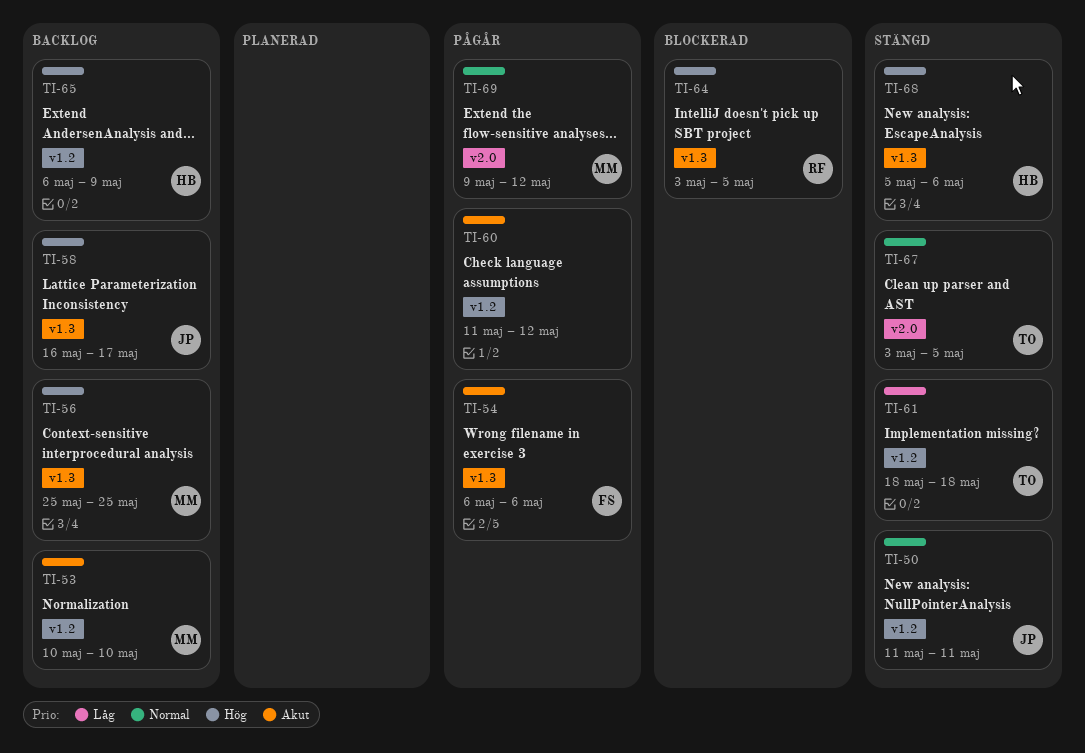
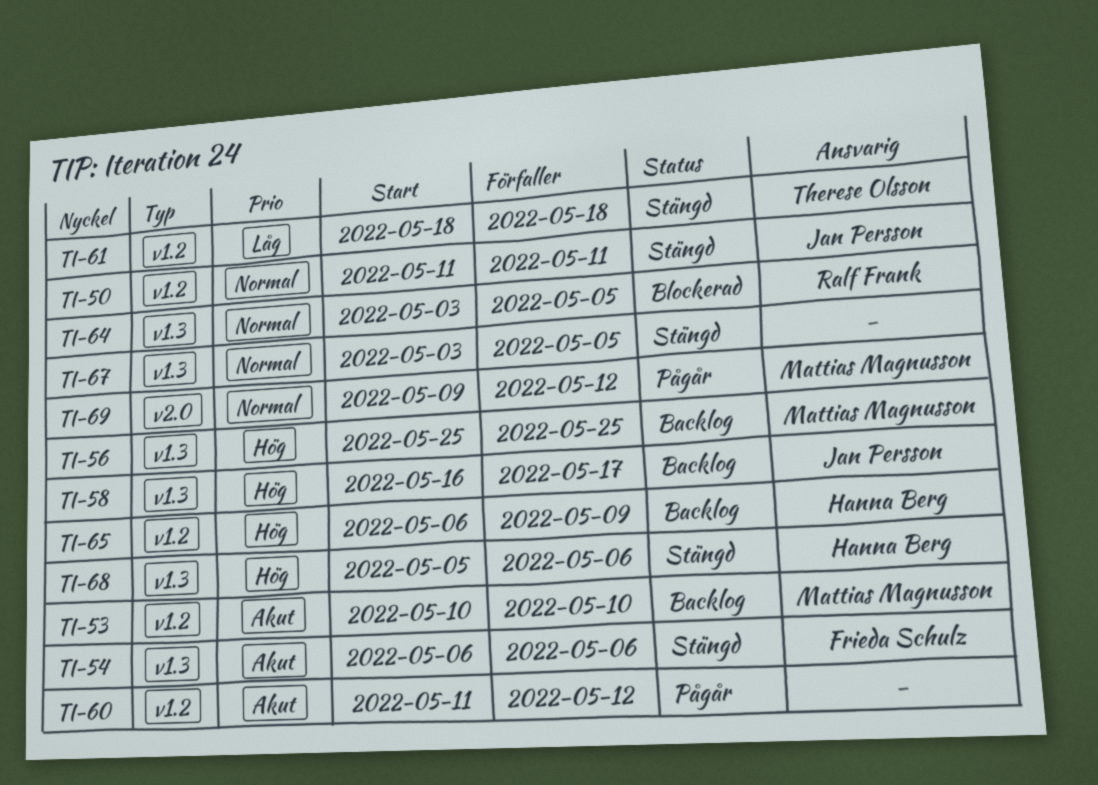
TI-54, status: Pågår -> Stängd
TI-64, priority: Hög -> Normal
TI-67, owner: Therese Olsson -> none
TI-67, label: v2.0 -> v1.3

